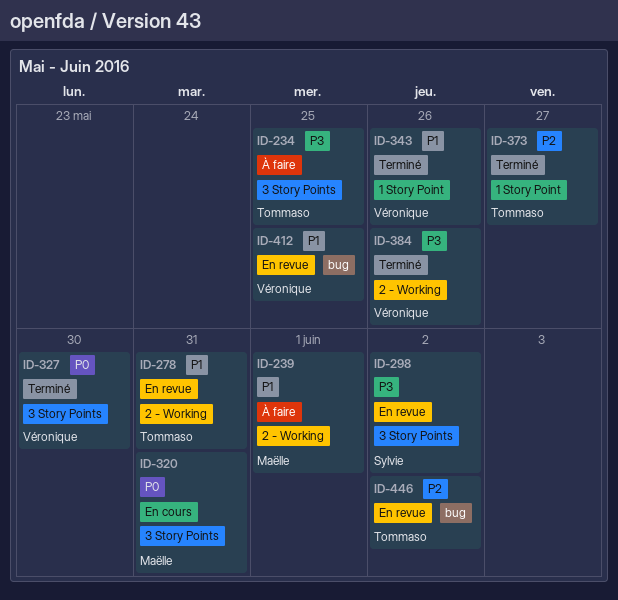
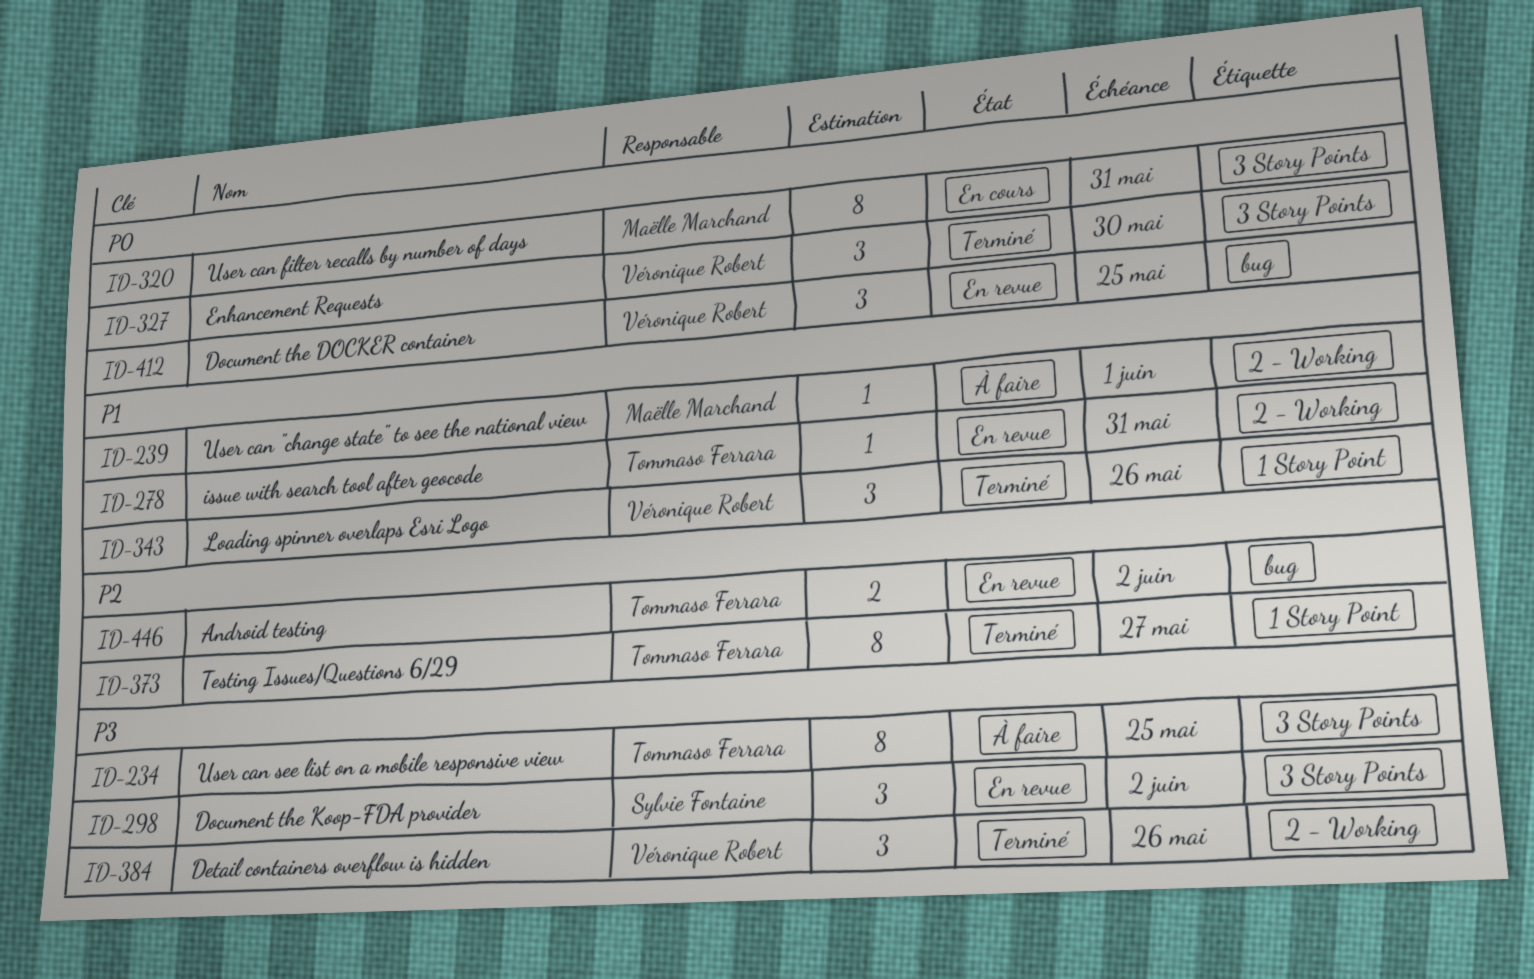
ID-412, priority: P1 -> P0

